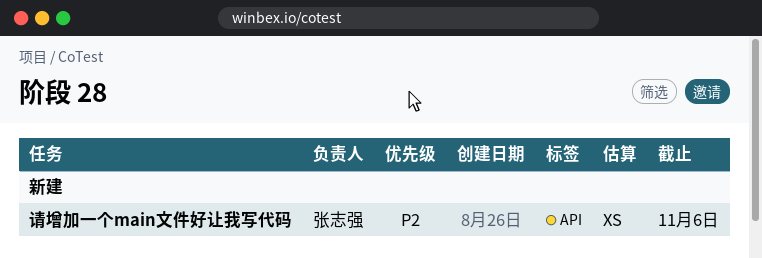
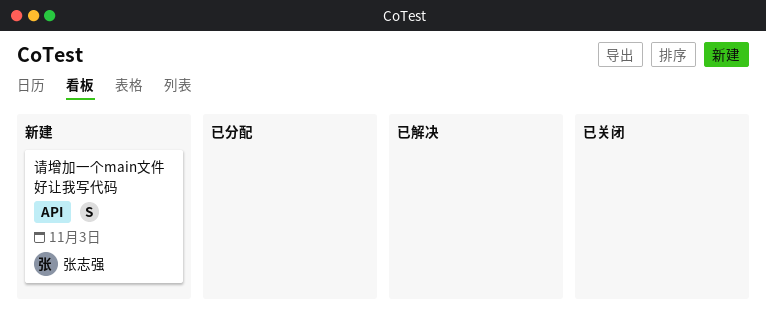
请增加一个main文件好让我写代码, estimate: XS -> S
请增加一个main文件好让我写代码, due: Nov 6 -> Nov 3

